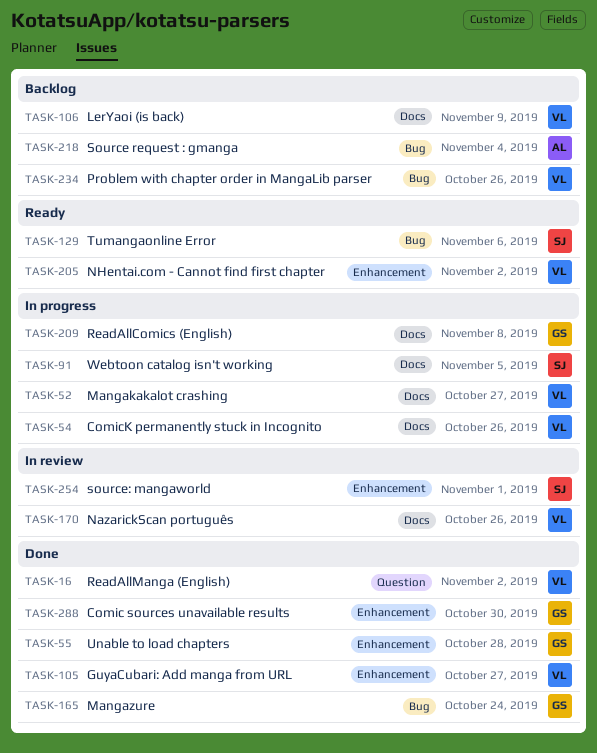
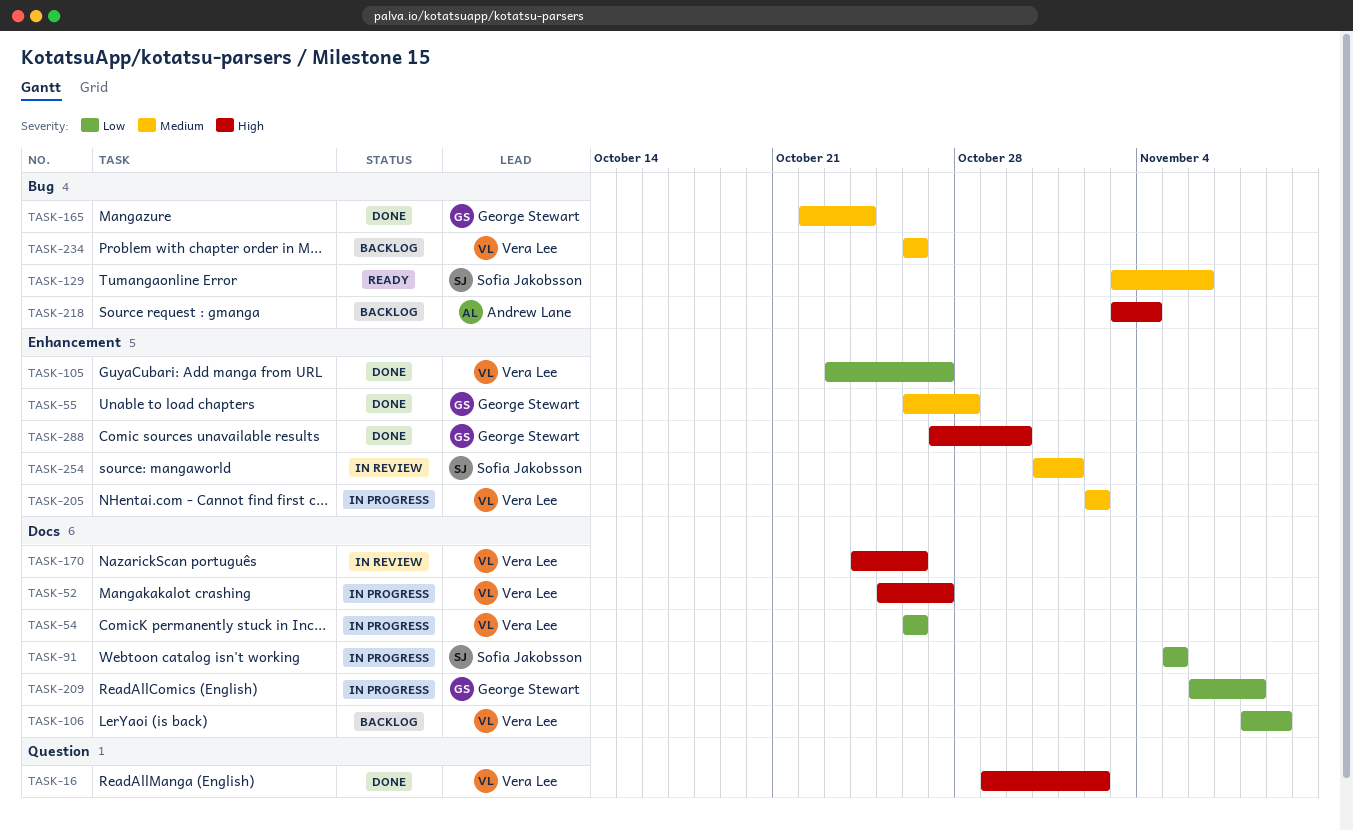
TASK-205, status: Ready -> In progress

